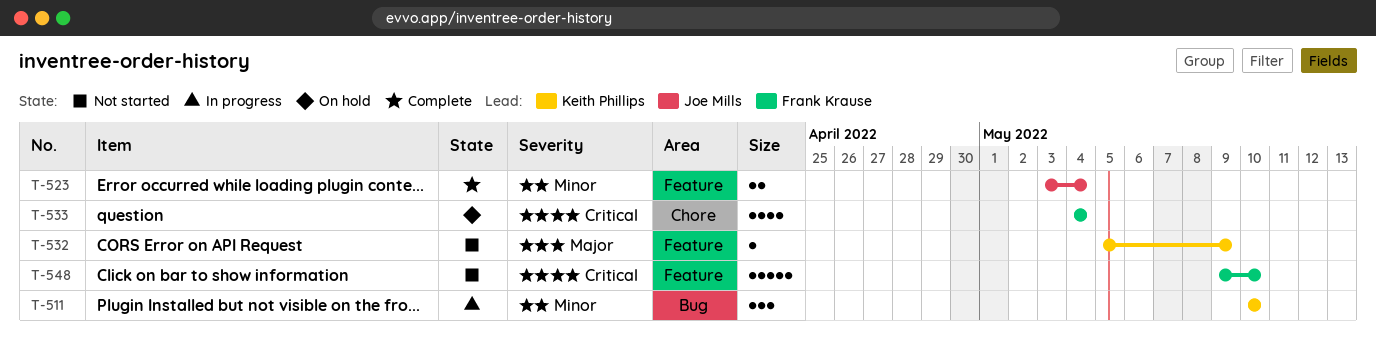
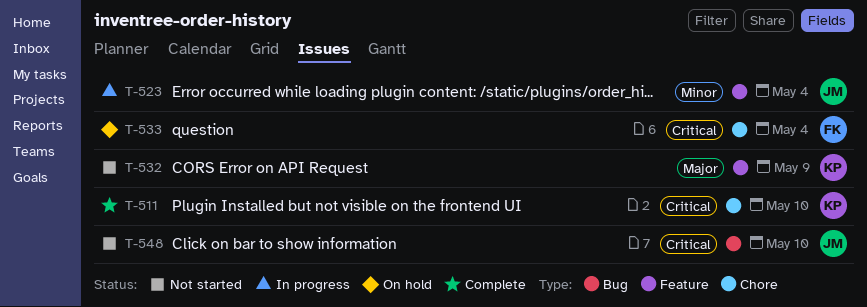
T-511, status: In progress -> Complete
T-511, priority: Minor -> Critical
T-511, label: Bug -> Chore
T-523, status: Complete -> In progress
T-548, owner: Frank Krause -> Joe Mills
T-548, label: Feature -> Bug

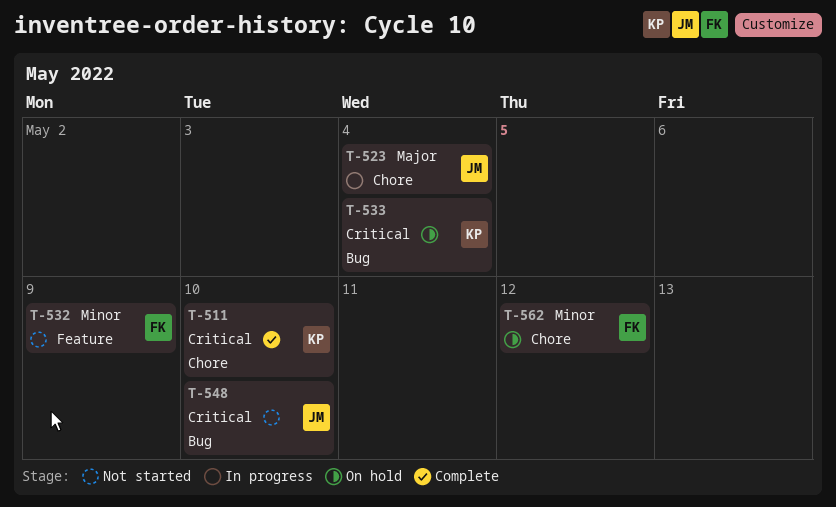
T-523, priority: Minor -> Major
T-523, label: Feature -> Chore
T-532, owner: KP -> FK
T-532, priority: Major -> Minor
T-533, owner: FK -> KP
T-533, label: Chore -> Bug
T-562: none -> present

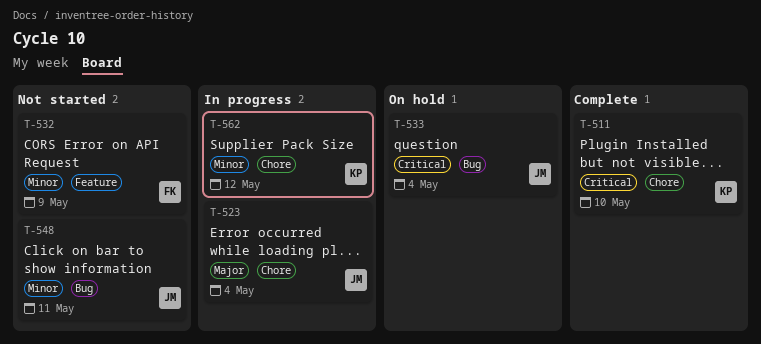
T-533, owner: KP -> JM
T-548, priority: Critical -> Minor
T-548, due: May 10 -> May 11
T-562, status: On hold -> In progress
T-562, owner: FK -> KP

